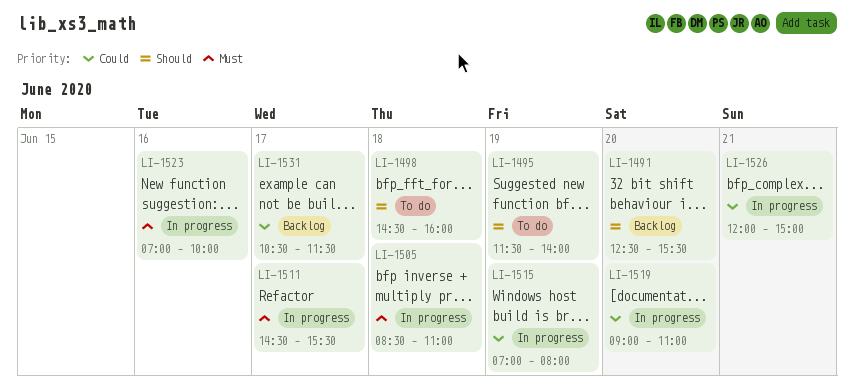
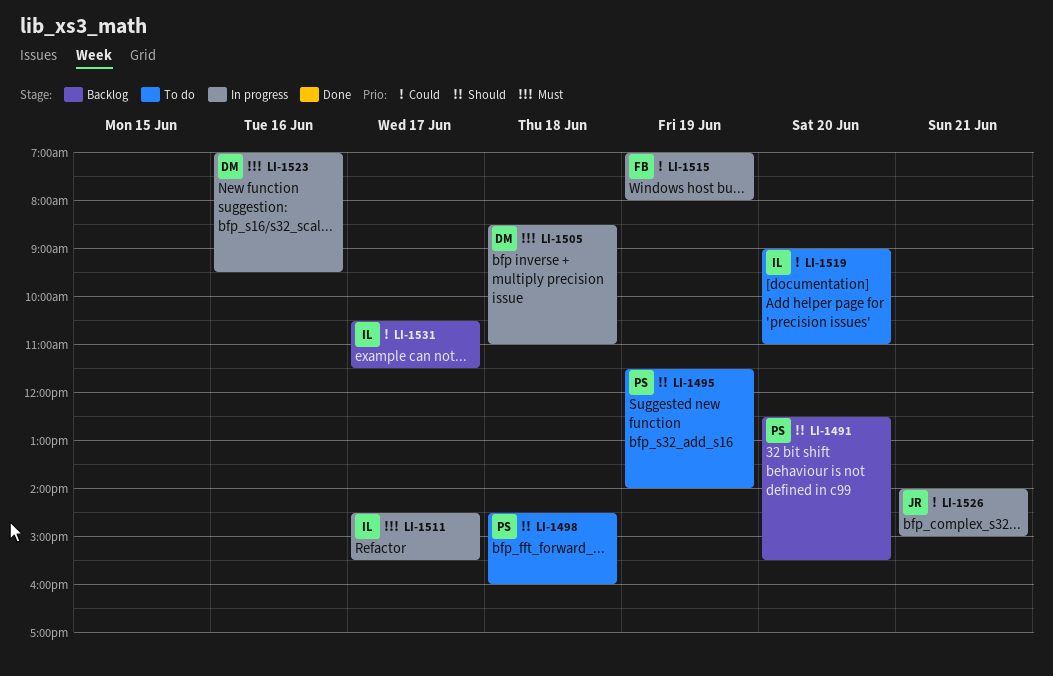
LI-1519, status: In progress -> To do
LI-1523, ends: 10:00 -> 09:30
LI-1526, begins: 12:00 -> 14:00

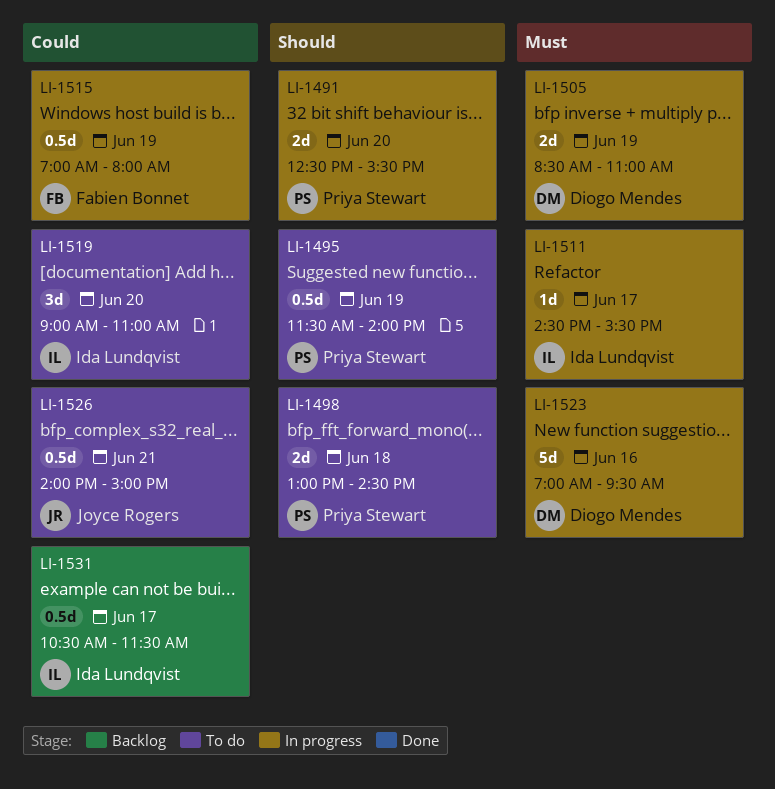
LI-1491, status: Backlog -> In progress
LI-1498, begins: 14:30 -> 13:00
LI-1498, ends: 16:00 -> 14:30
LI-1505, day: Jun 18 -> Jun 19
LI-1526, status: In progress -> To do

